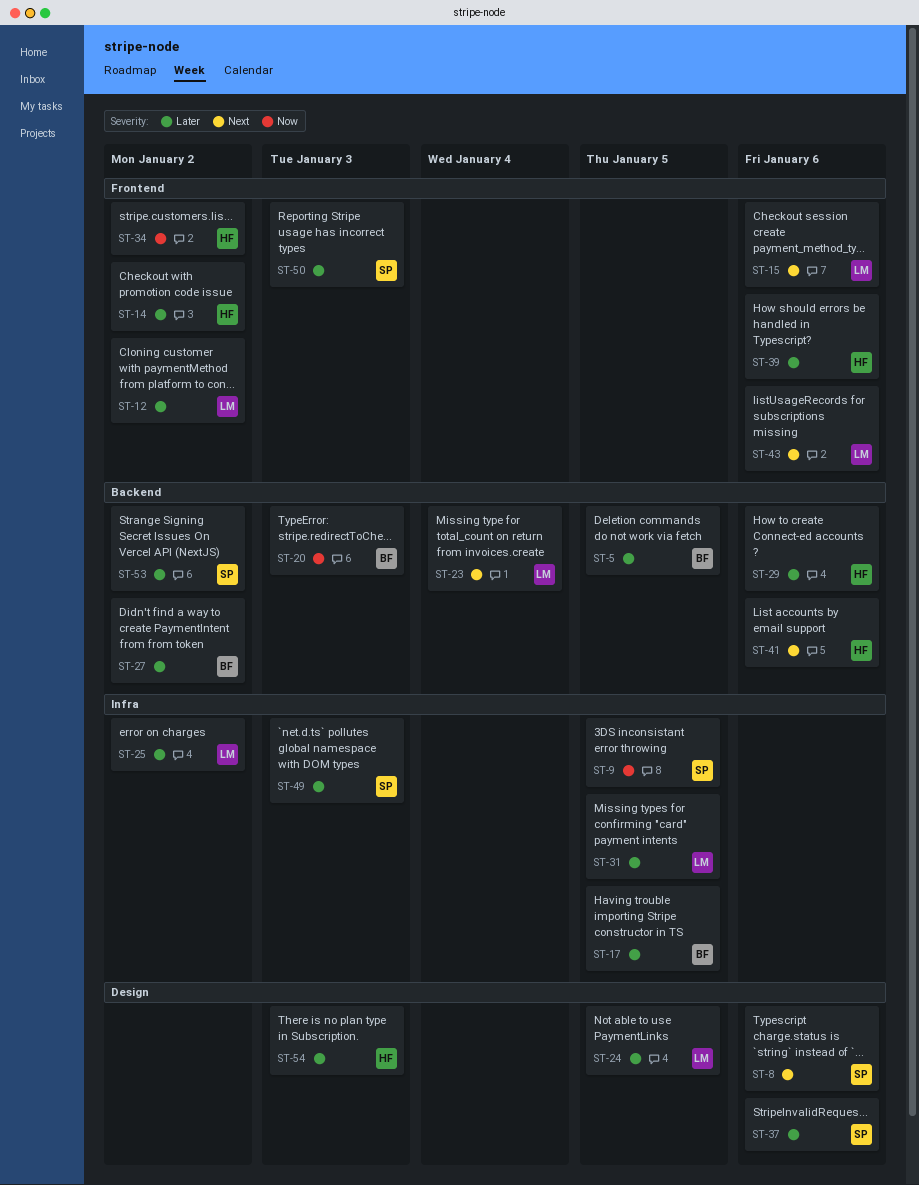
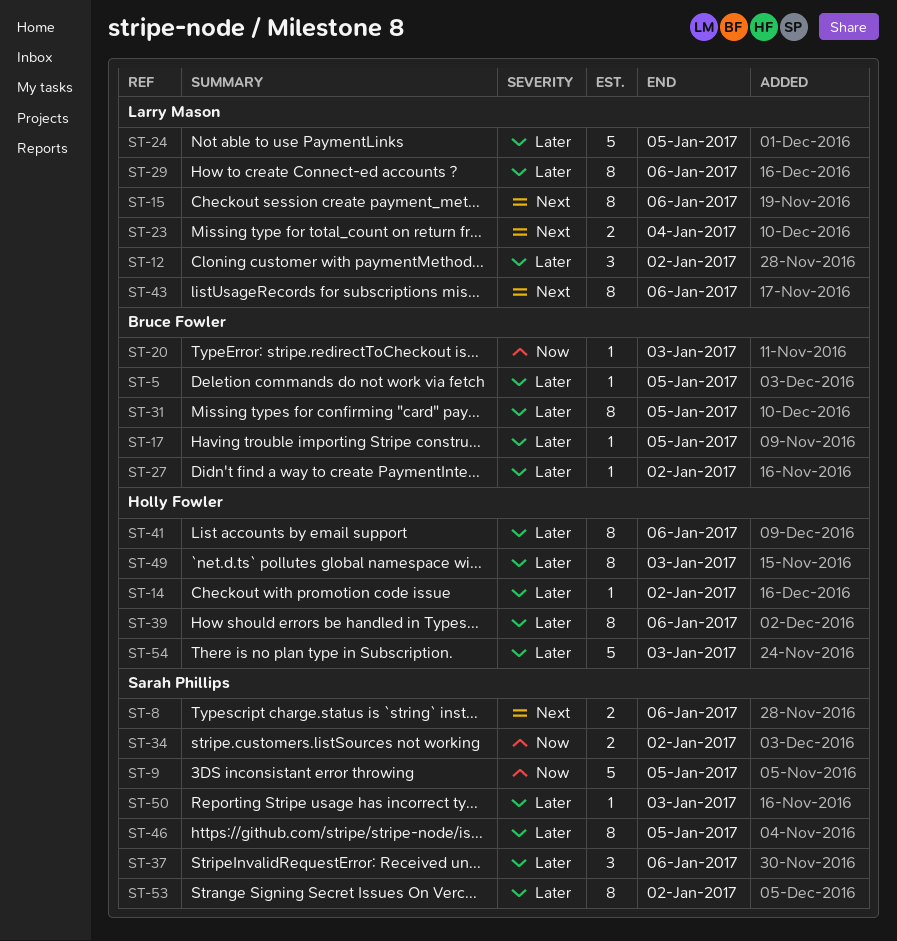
ST-25: present -> none
ST-29, owner: Holly Fowler -> Larry Mason
ST-31, owner: Larry Mason -> Bruce Fowler
ST-34, owner: Holly Fowler -> Sarah Phillips
ST-41, priority: Next -> Later
ST-46: none -> present
ST-49, owner: Sarah Phillips -> Holly Fowler

